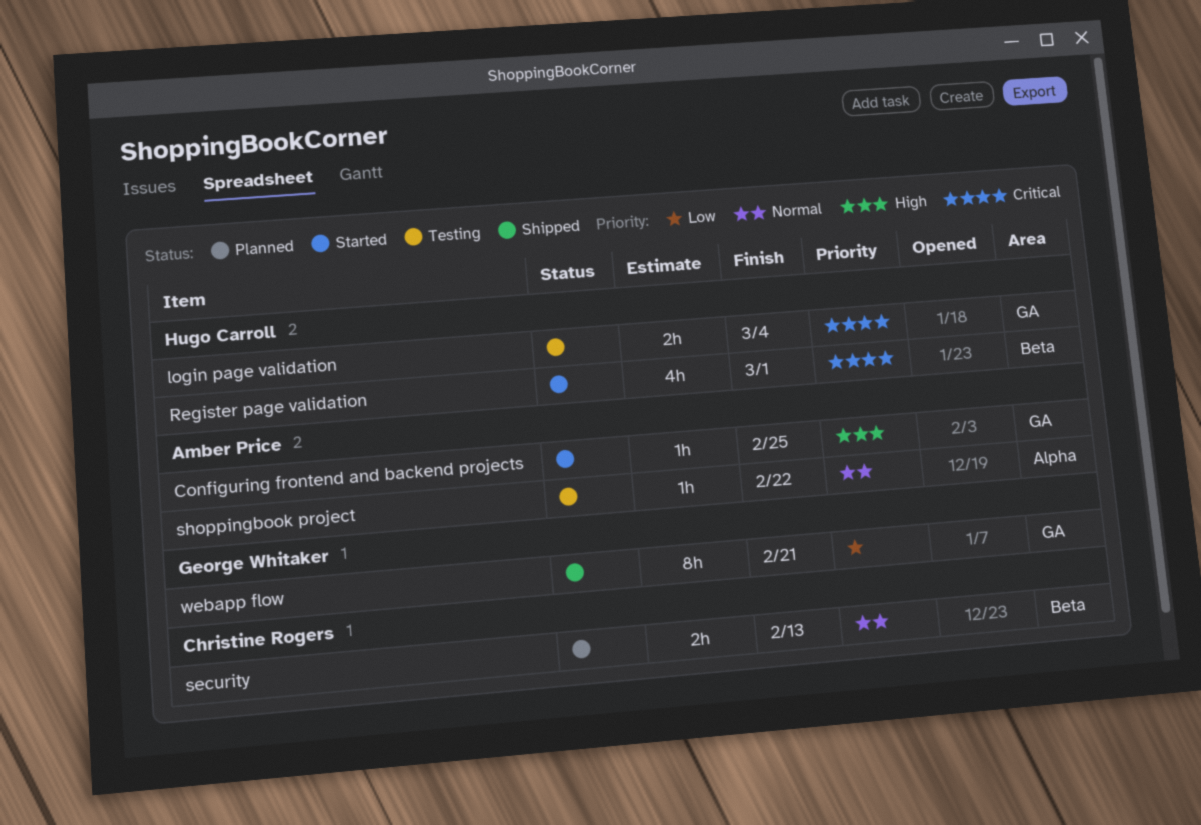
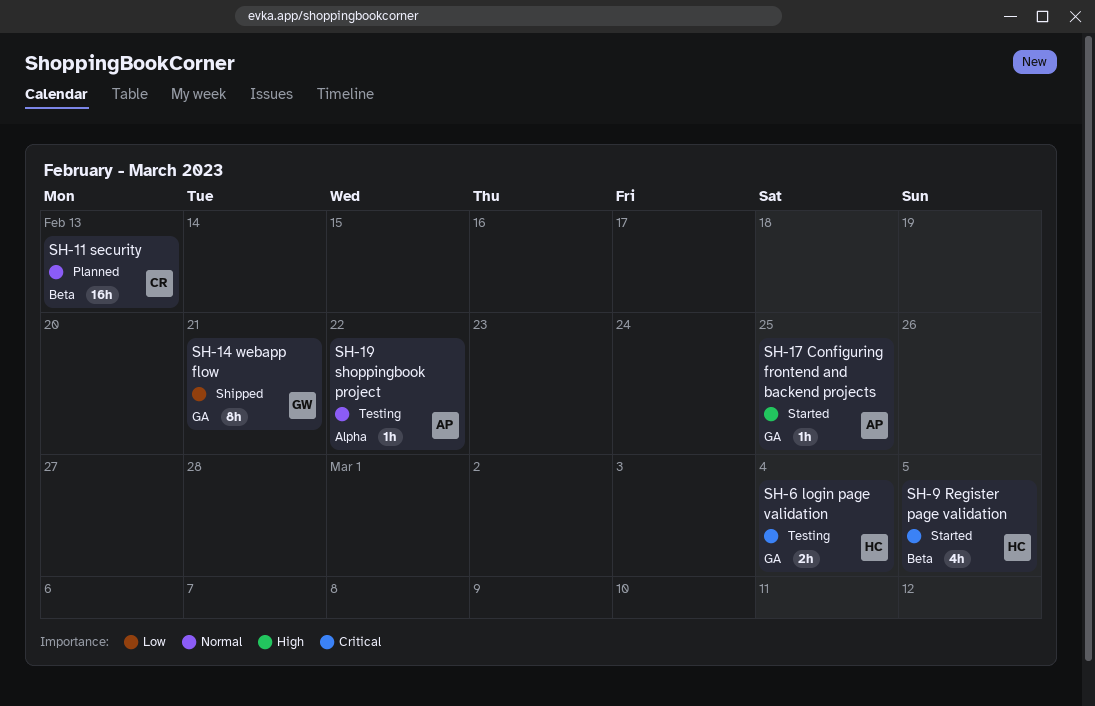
Register page validation, due: Mar 1 -> Mar 5
security, estimate: 2h -> 16h

